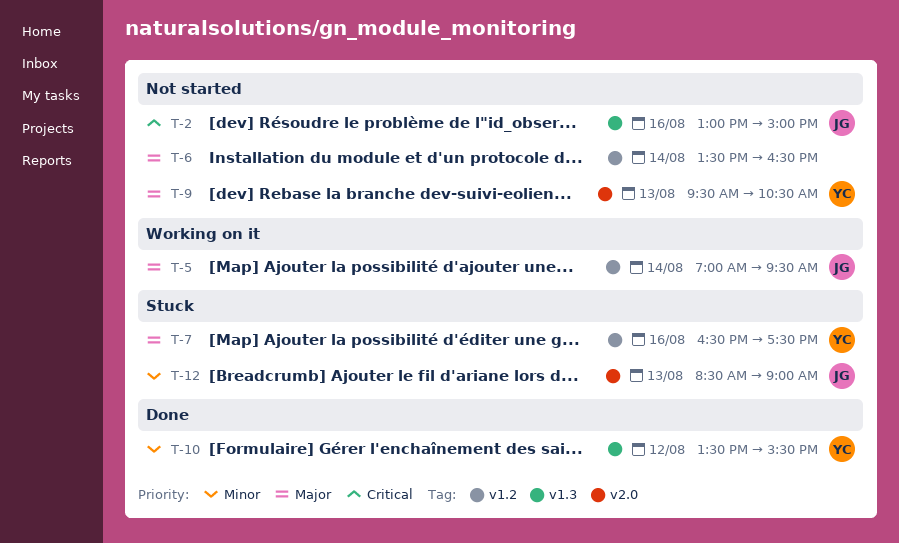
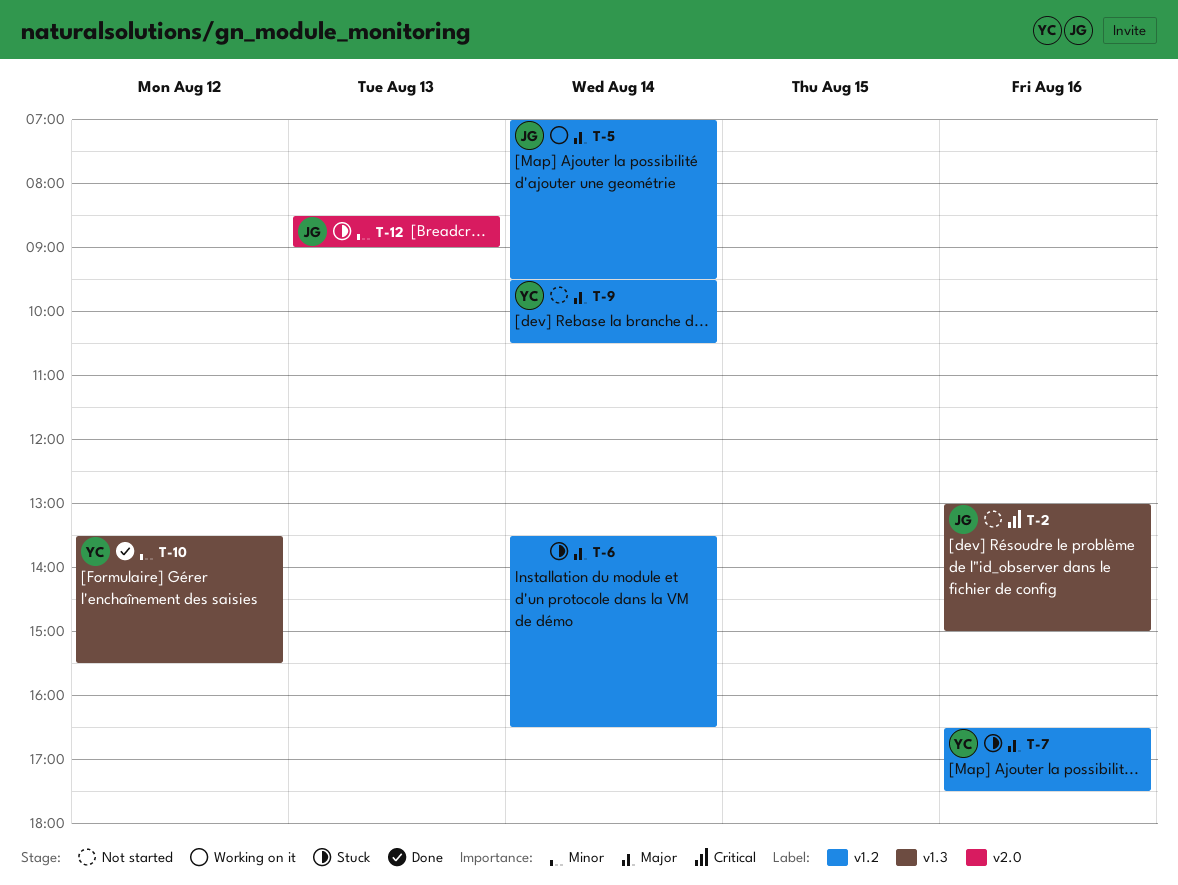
T-6, status: Not started -> Stuck
T-9, label: v2.0 -> v1.2
T-9, day: Aug 13 -> Aug 14

